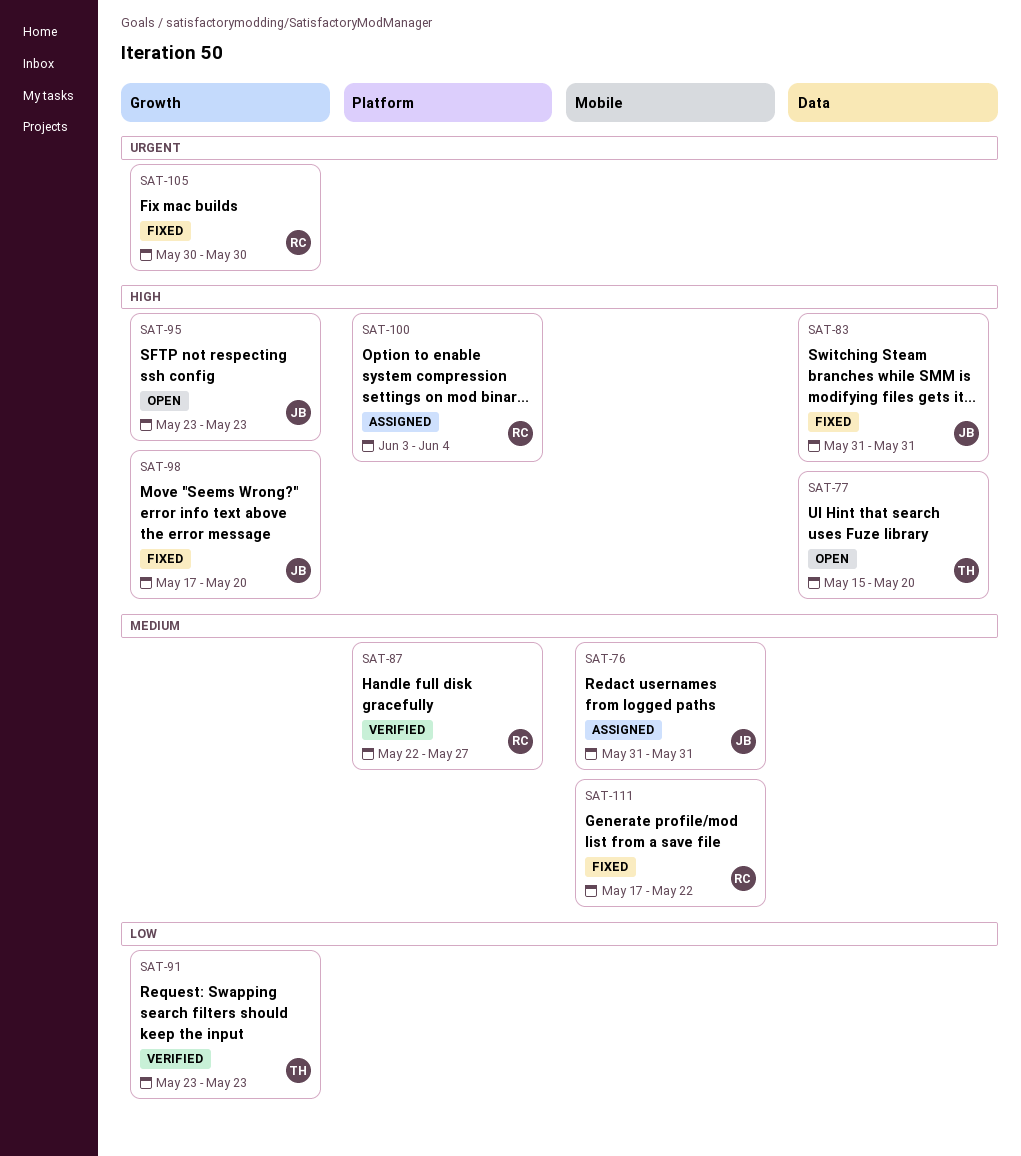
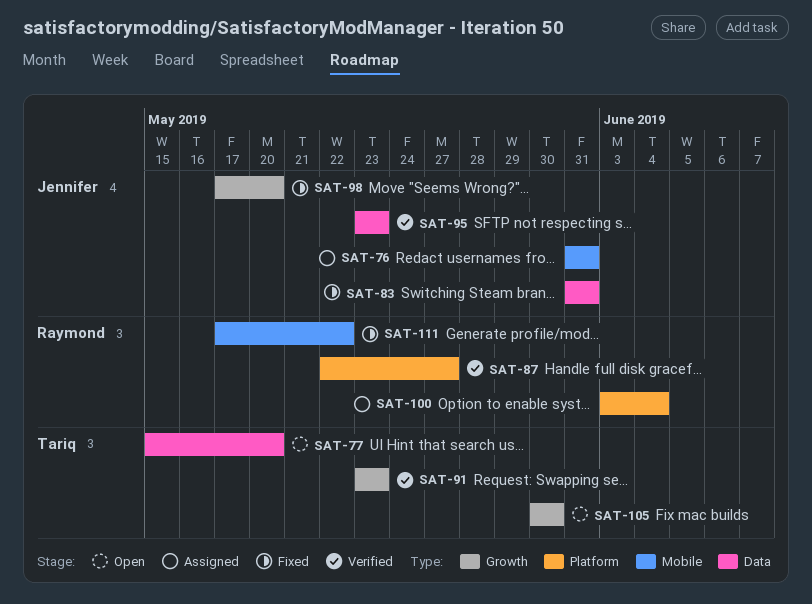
SAT-95, status: Open -> Verified
SAT-95, label: Growth -> Data
SAT-105, status: Fixed -> Open
SAT-105, owner: Raymond -> Tariq

